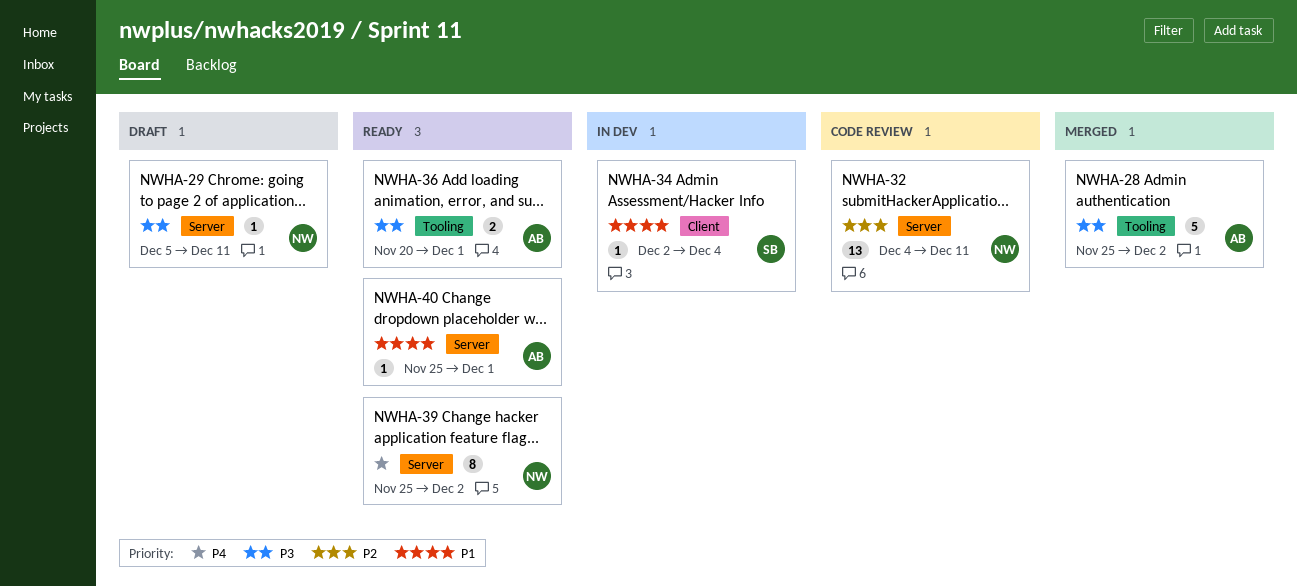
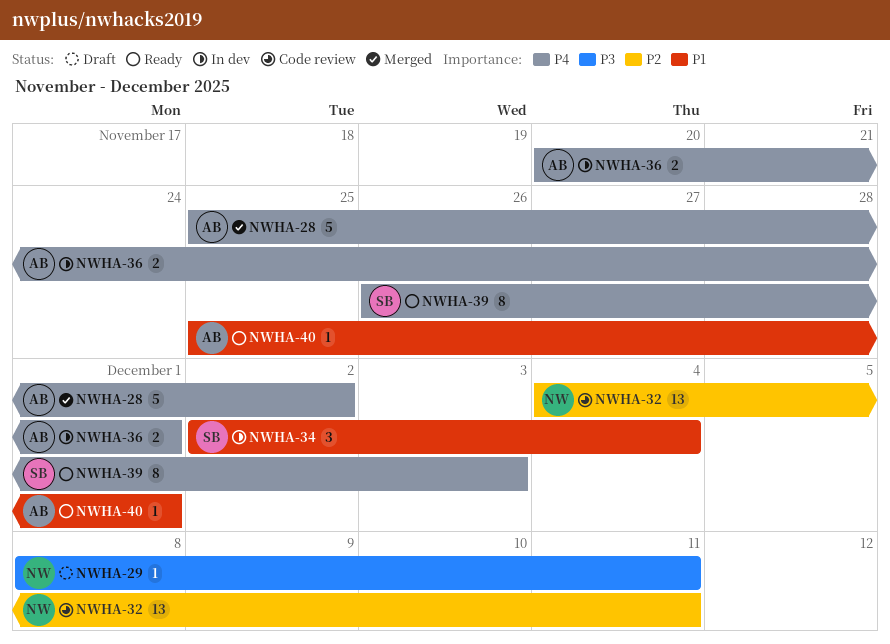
NWHA-28, priority: P3 -> P4
NWHA-29, start: Dec 5 -> Dec 8
NWHA-34, estimate: 1 -> 3
NWHA-36, status: Ready -> In dev
NWHA-36, priority: P3 -> P4
NWHA-39, owner: NW -> SB
NWHA-39, start: Nov 25 -> Nov 26
NWHA-39, due: Dec 2 -> Dec 3

